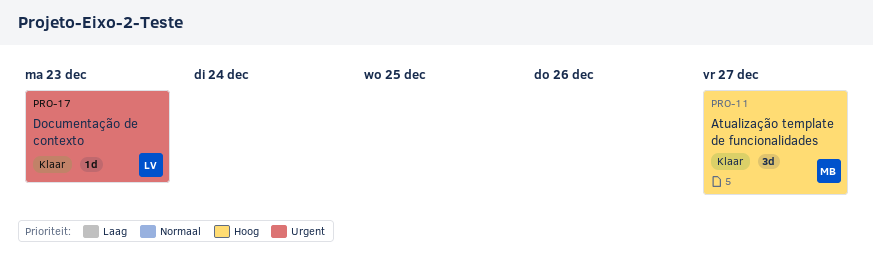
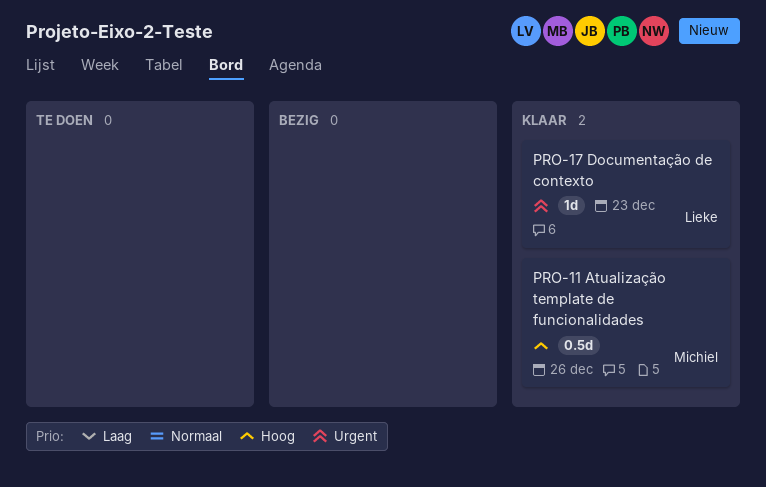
PRO-11, estimate: 3d -> 0.5d
PRO-11, due: Dec 27 -> Dec 26

